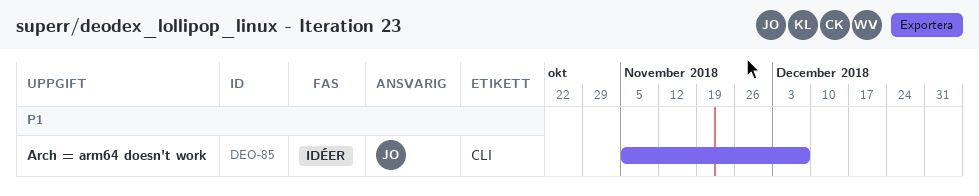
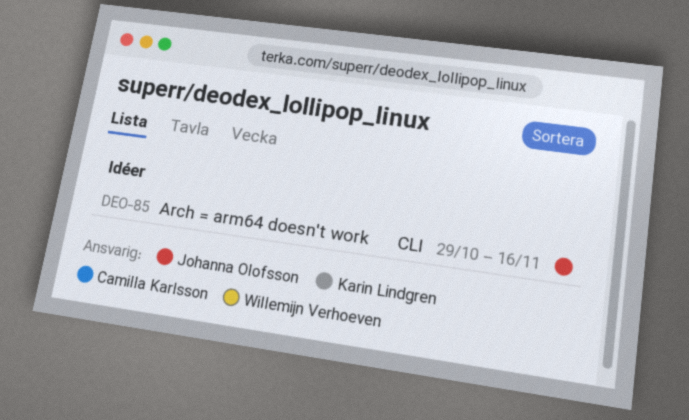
DEO-85, start: Nov 5 -> Oct 29
DEO-85, due: Dec 7 -> Nov 16

